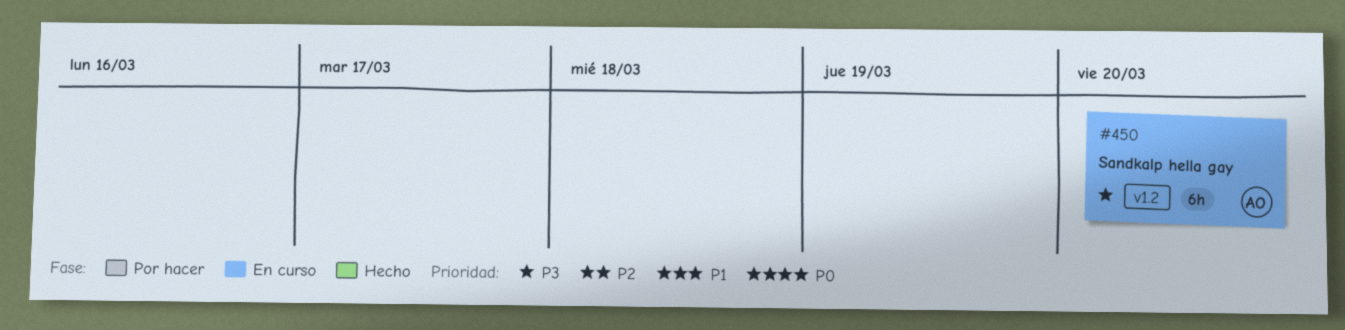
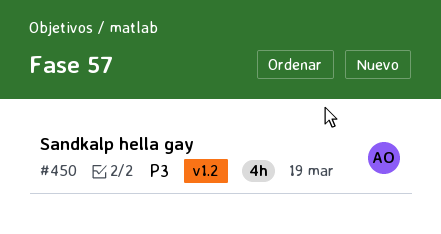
#450, estimate: 6h -> 4h
#450, due: Mar 20 -> Mar 19

